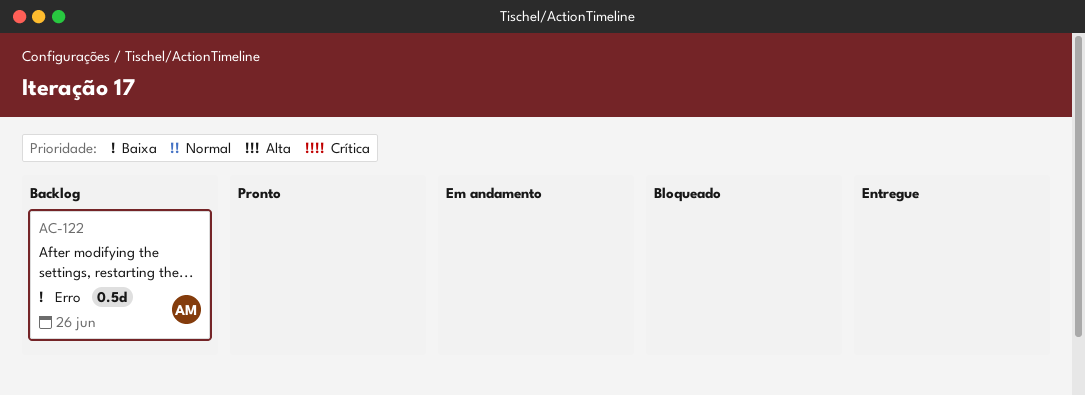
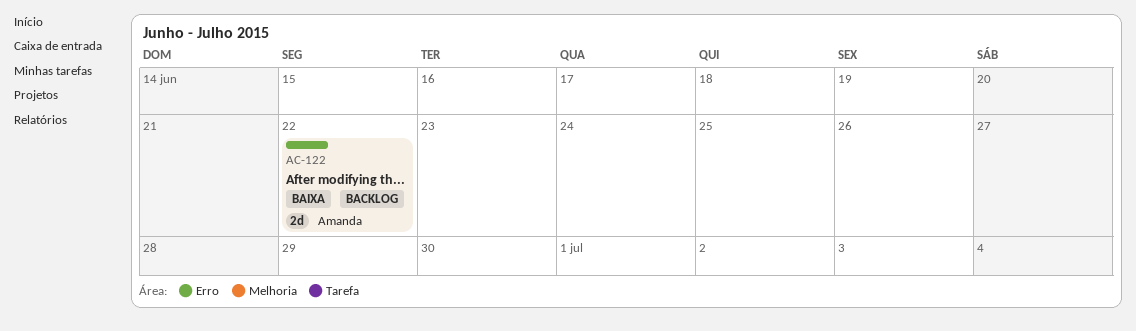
AC-122, estimate: 0.5d -> 2d
AC-122, due: Jun 26 -> Jun 22

